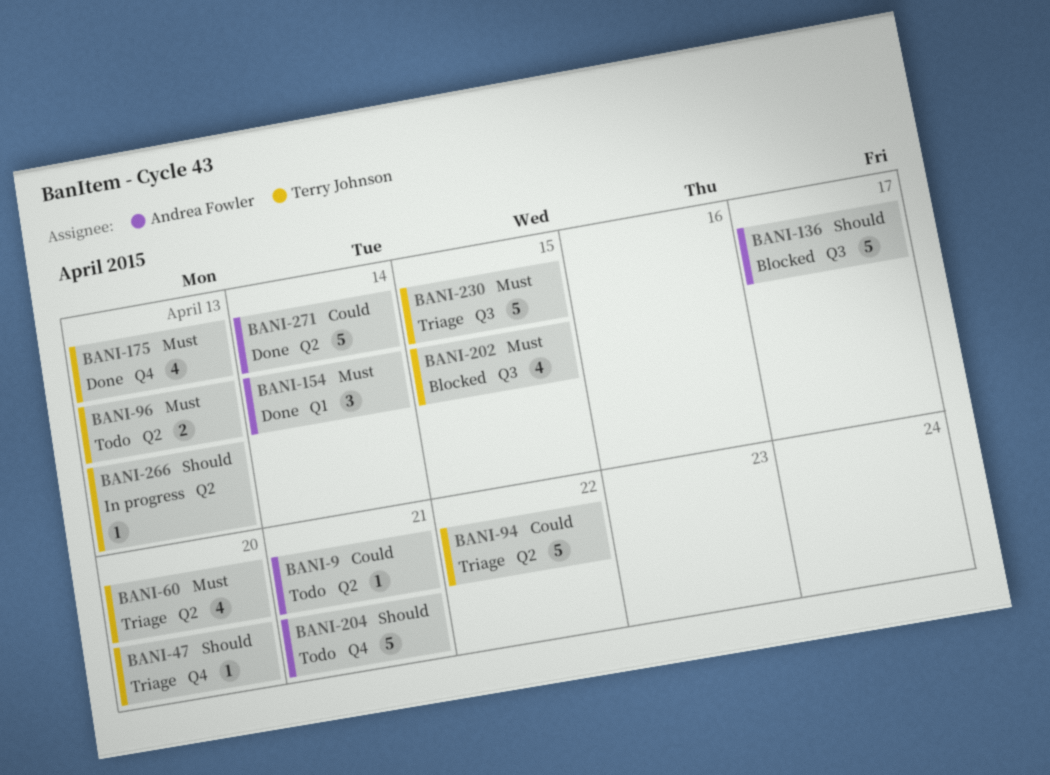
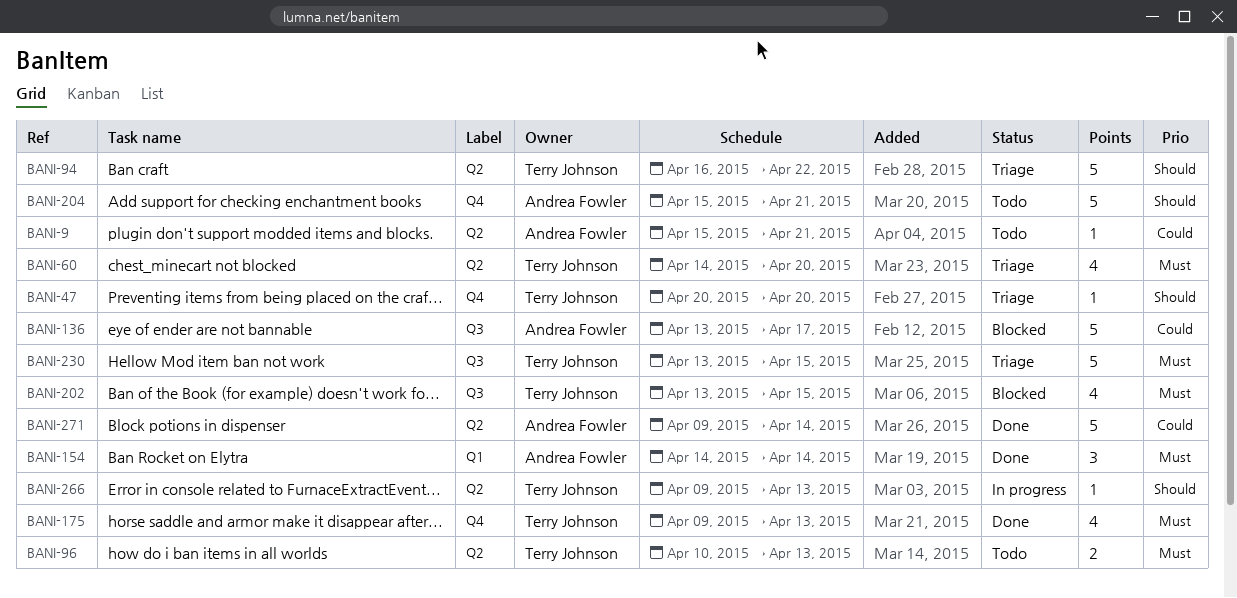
BANI-94, priority: Could -> Should
BANI-136, priority: Should -> Could

